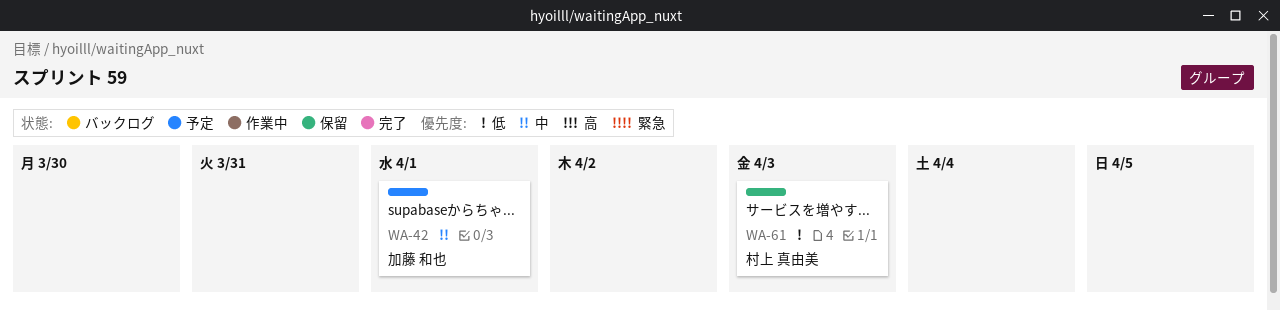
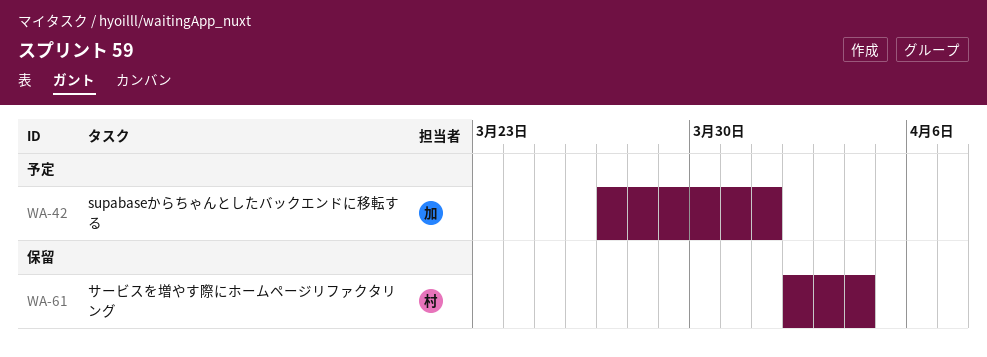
WA-61, due: Apr 3 -> Apr 4

